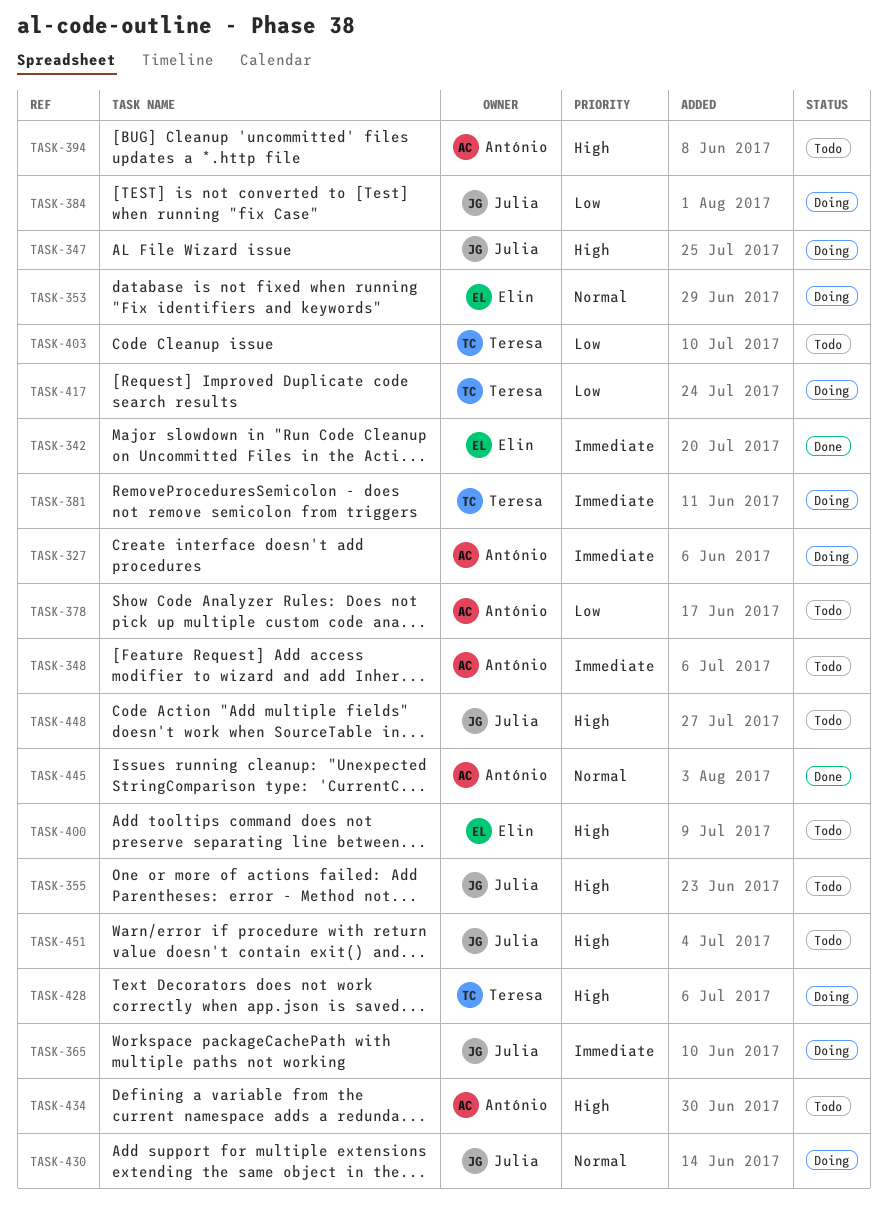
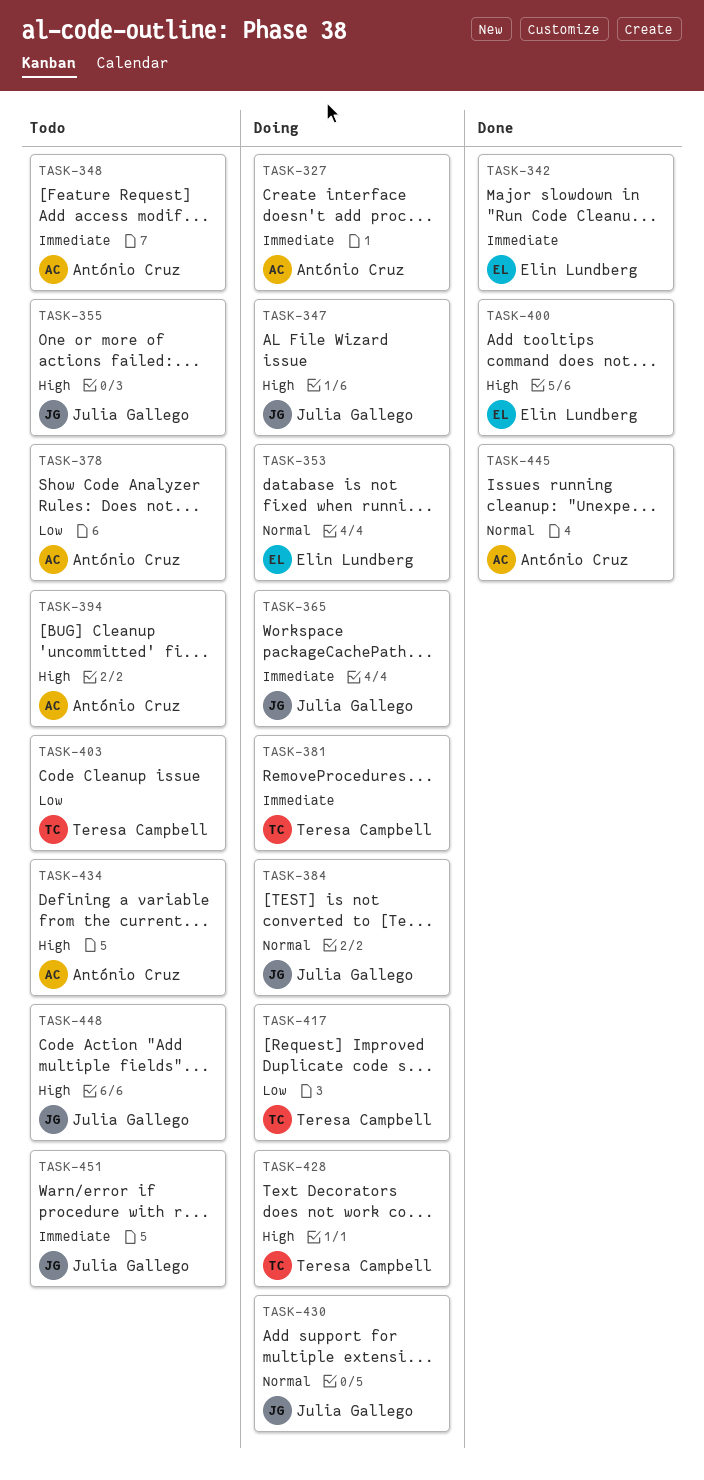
TASK-384, priority: Low -> Normal
TASK-400, status: Todo -> Done
TASK-451, priority: High -> Immediate

